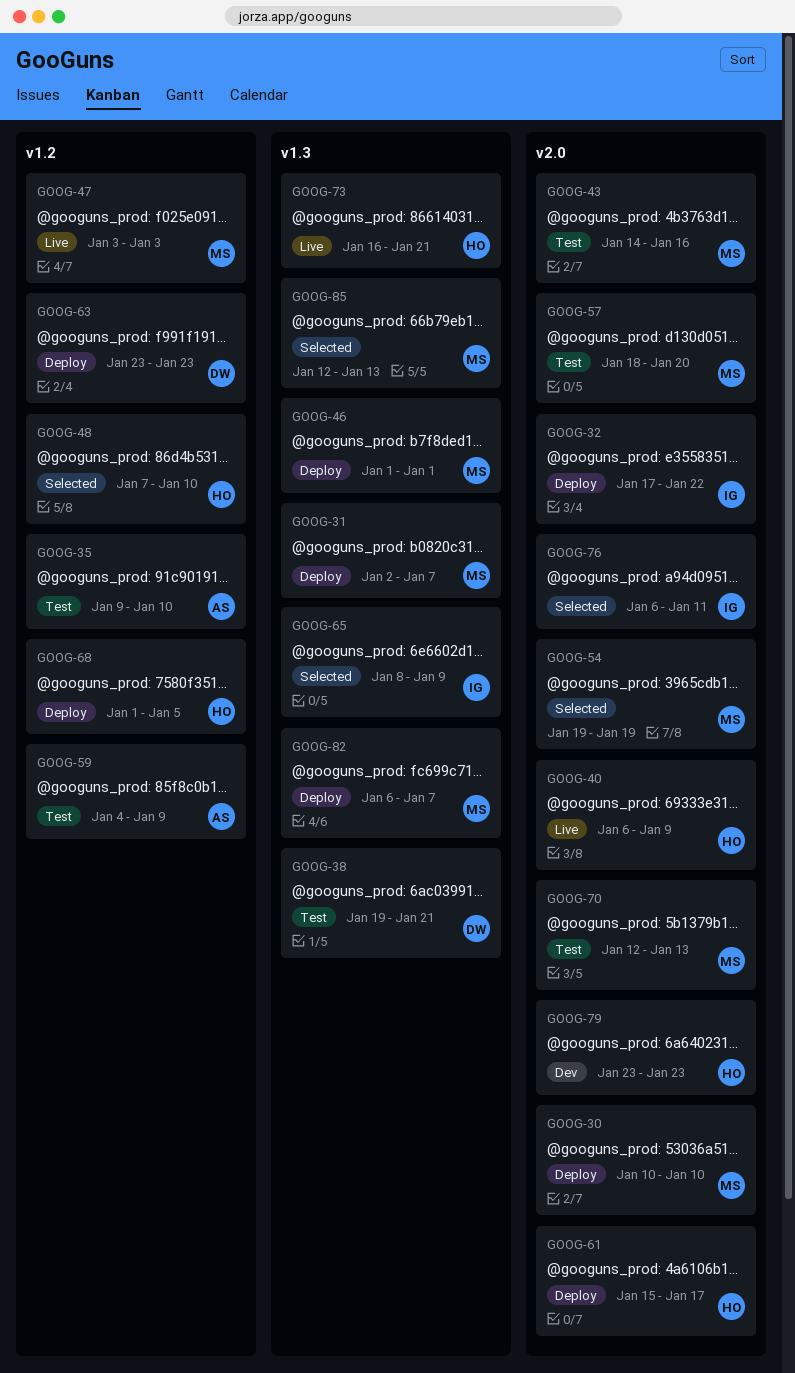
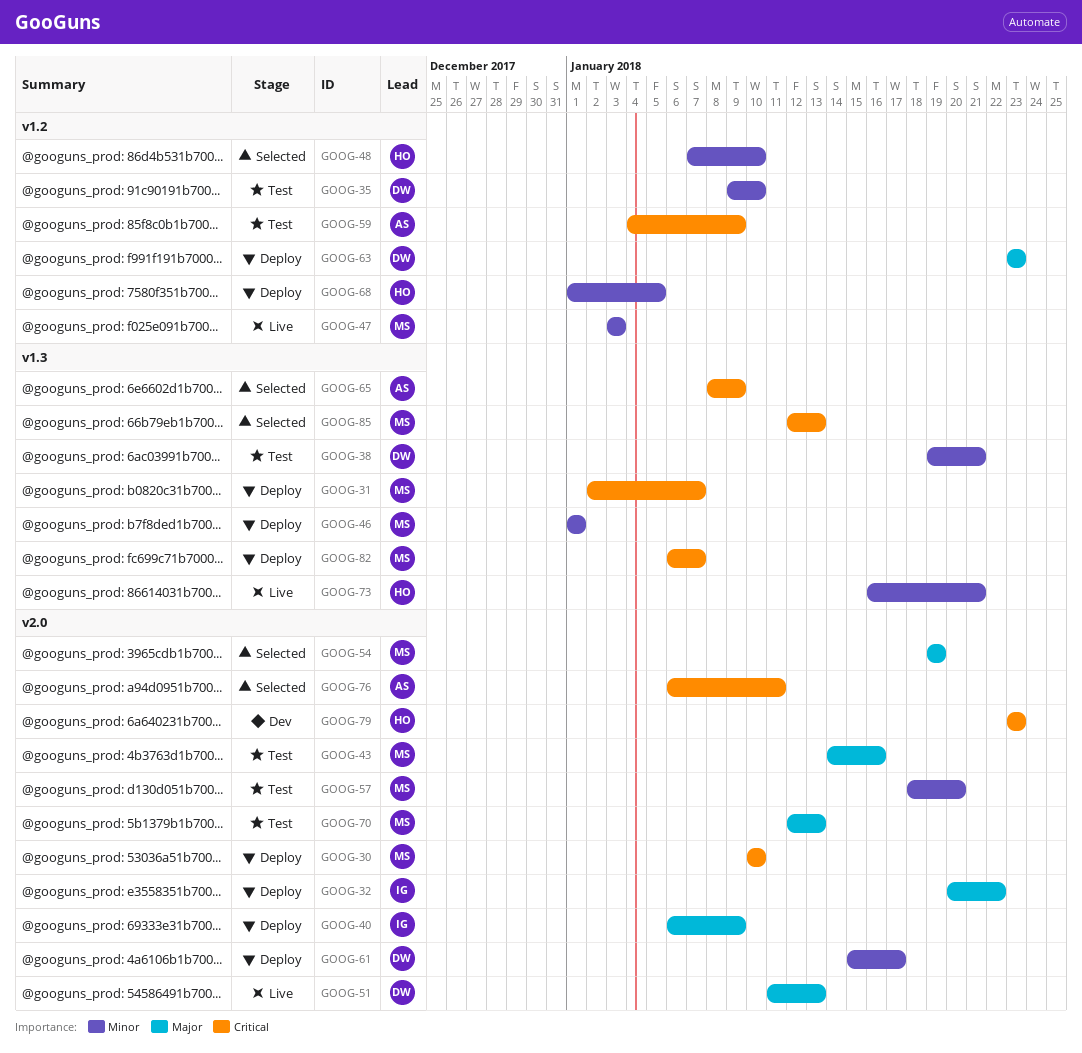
GOOG-32, start: Jan 17 -> Jan 20
GOOG-35, owner: AS -> DW
GOOG-40, status: Live -> Deploy
GOOG-40, owner: HO -> IG
GOOG-51: none -> present
GOOG-61, owner: HO -> DW
GOOG-65, owner: IG -> AS
GOOG-76, owner: IG -> AS

